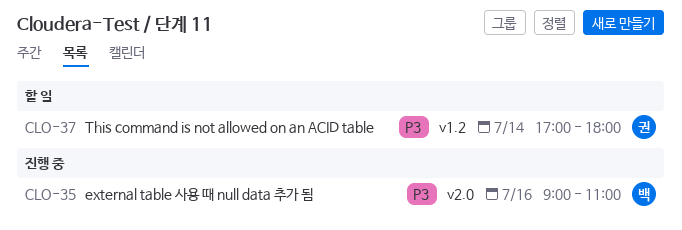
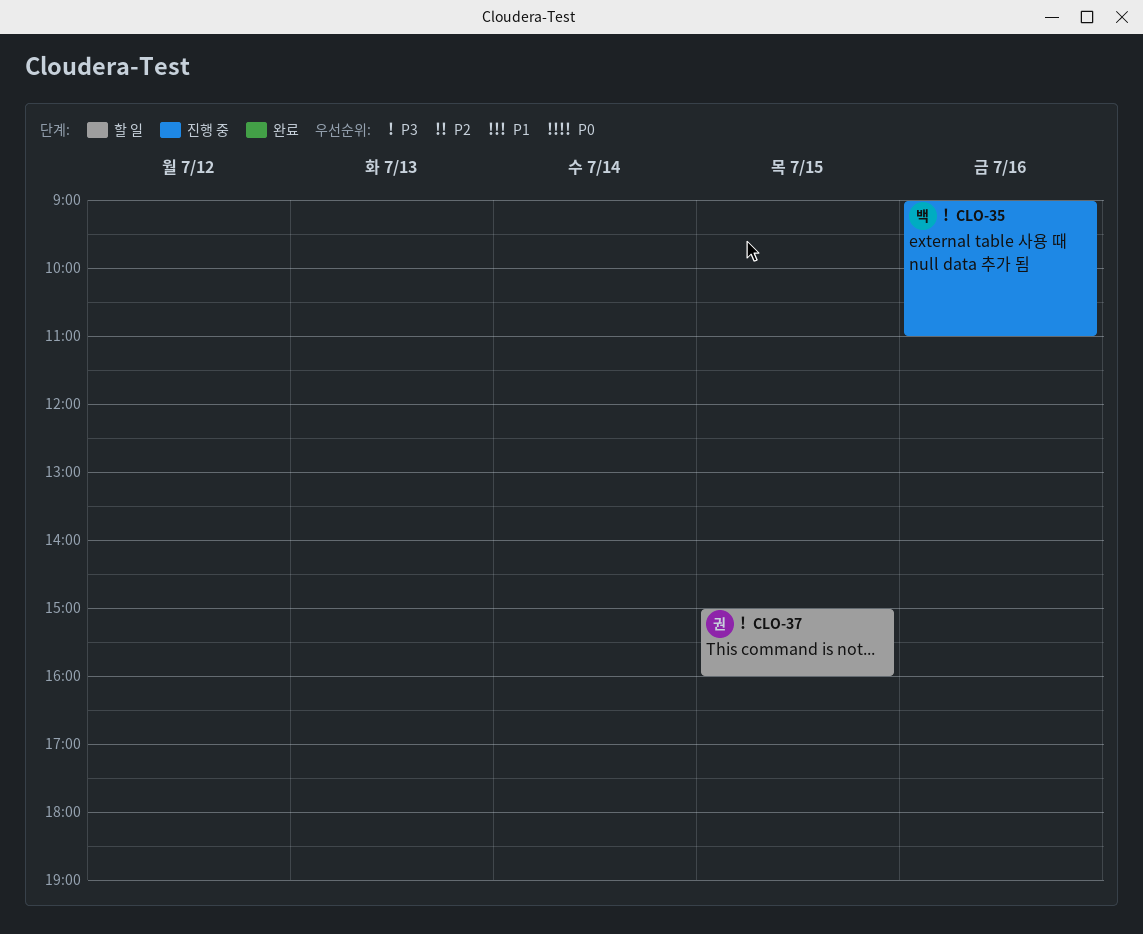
CLO-37, day: Jul 14 -> Jul 15
CLO-37, begins: 17:00 -> 15:00
CLO-37, ends: 18:00 -> 16:00

